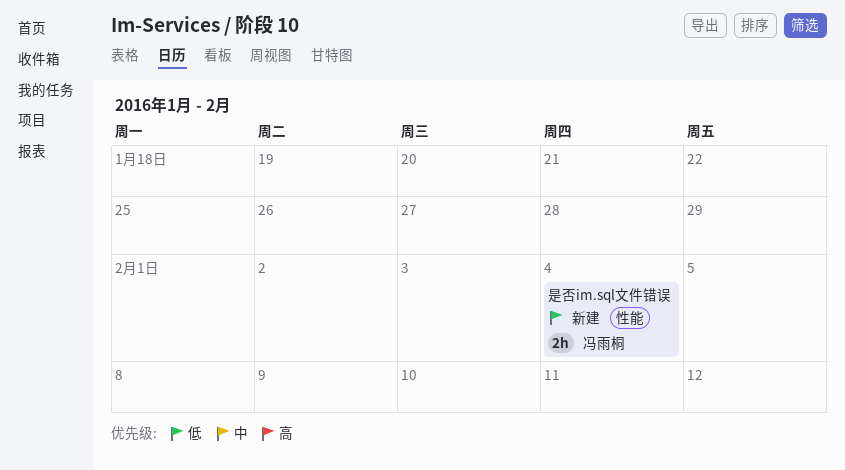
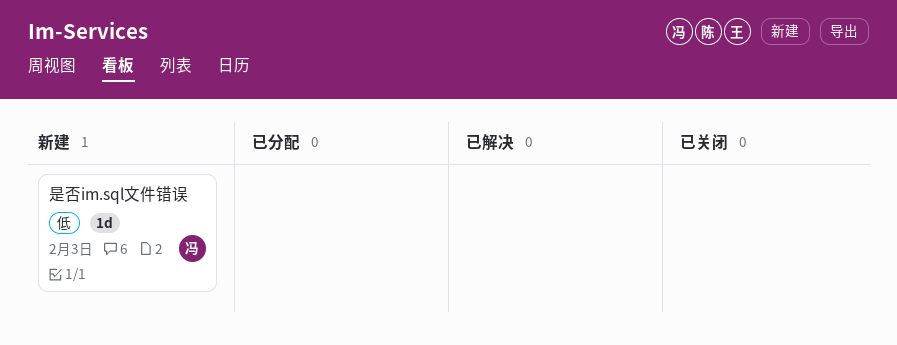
是否im.sql文件错误, estimate: 2h -> 1d
是否im.sql文件错误, due: Feb 4 -> Feb 3

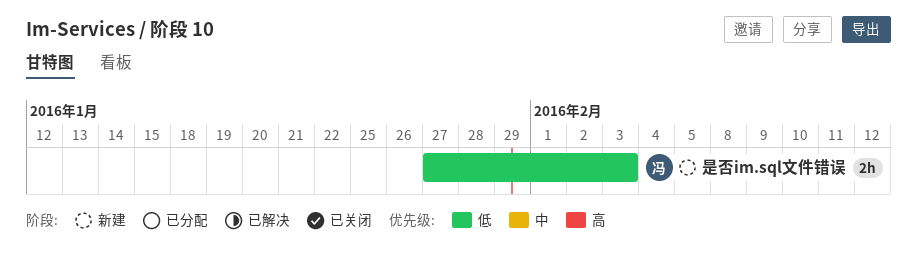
是否im.sql文件错误, estimate: 1d -> 2h

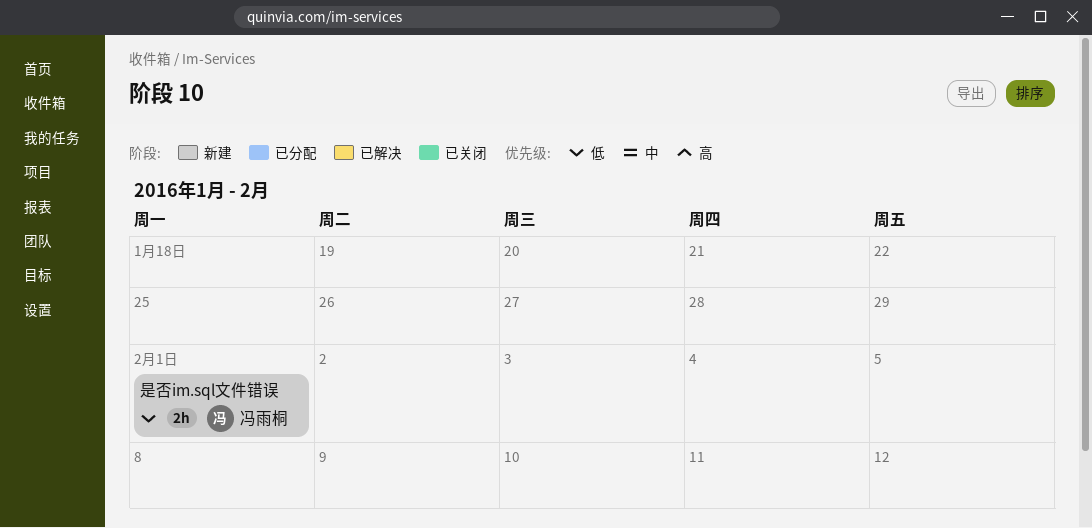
是否im.sql文件错误, due: Feb 3 -> Feb 1

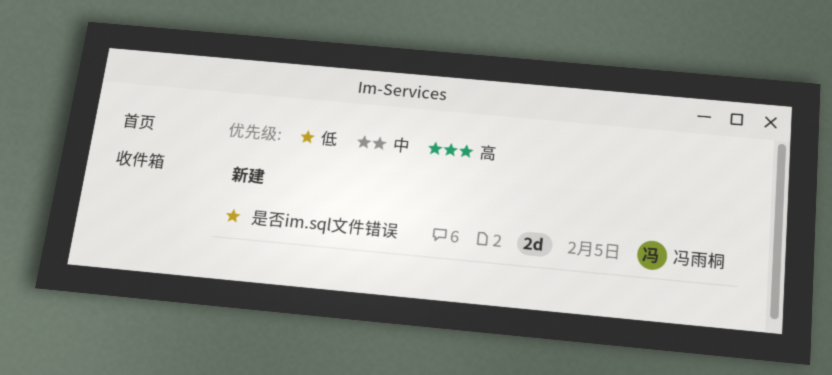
是否im.sql文件错误, estimate: 2h -> 2d
是否im.sql文件错误, due: Feb 1 -> Feb 5

